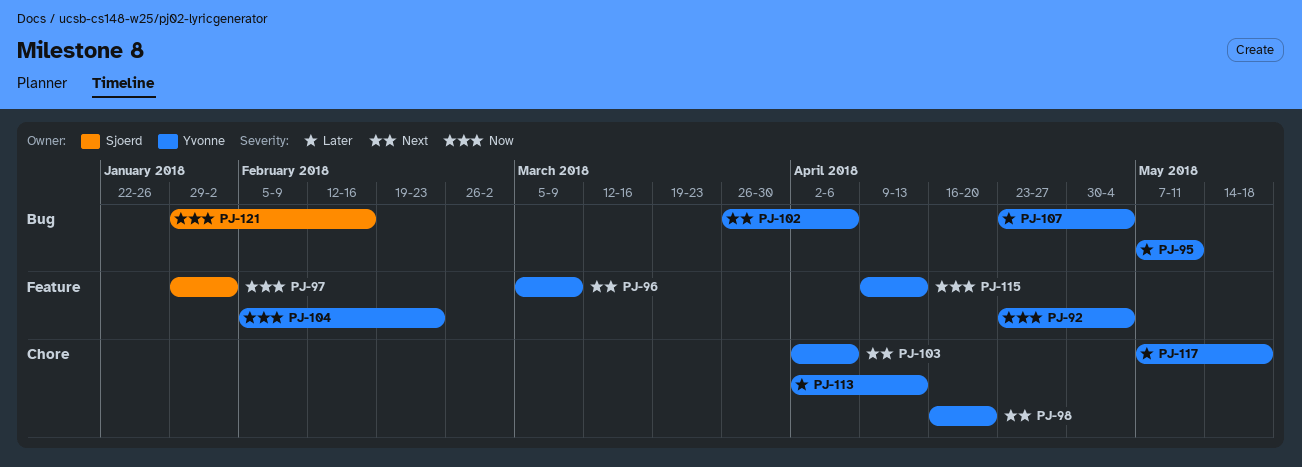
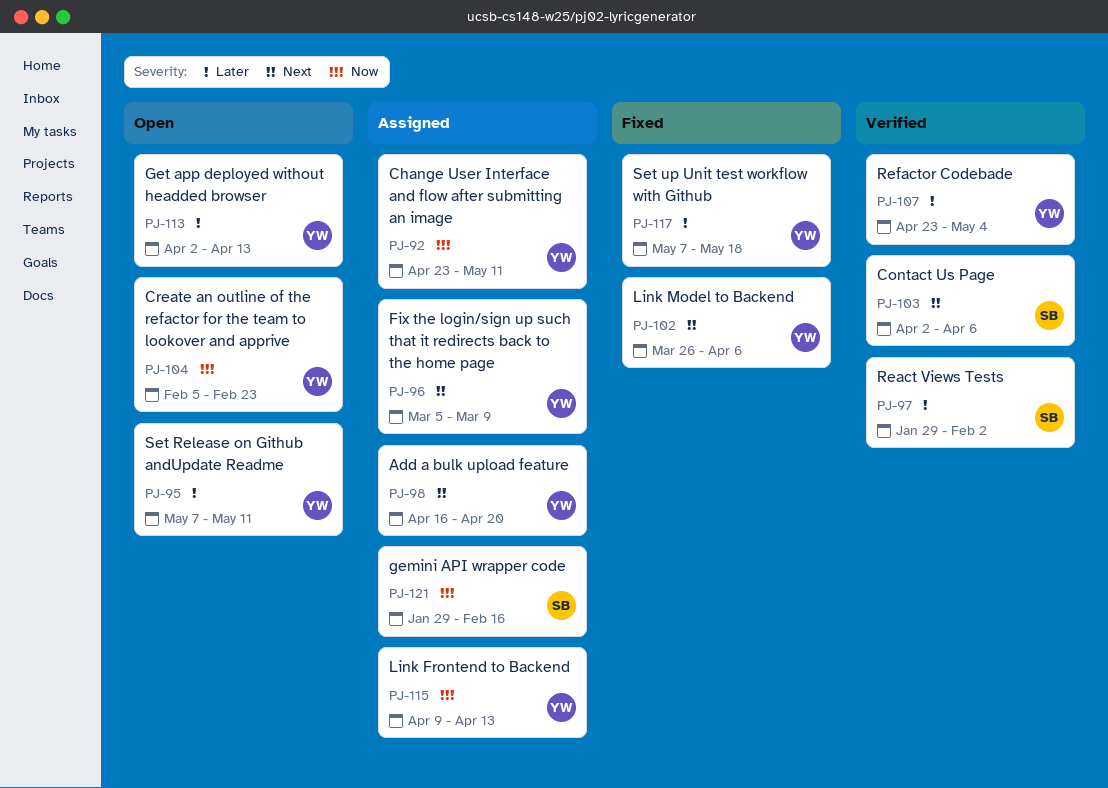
PJ-92, due: May 4 -> May 11
PJ-97, priority: Now -> Later
PJ-103, owner: Yvonne -> Sjoerd

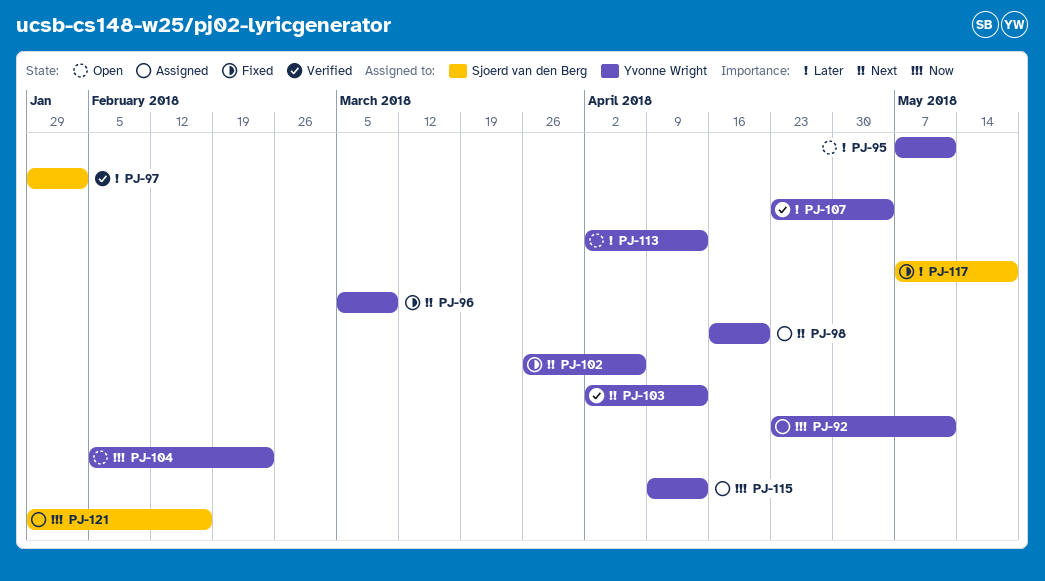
PJ-96, status: Assigned -> Fixed
PJ-103, owner: Sjoerd van den Berg -> Yvonne Wright
PJ-103, due: Apr 6 -> Apr 13
PJ-117, owner: Yvonne Wright -> Sjoerd van den Berg

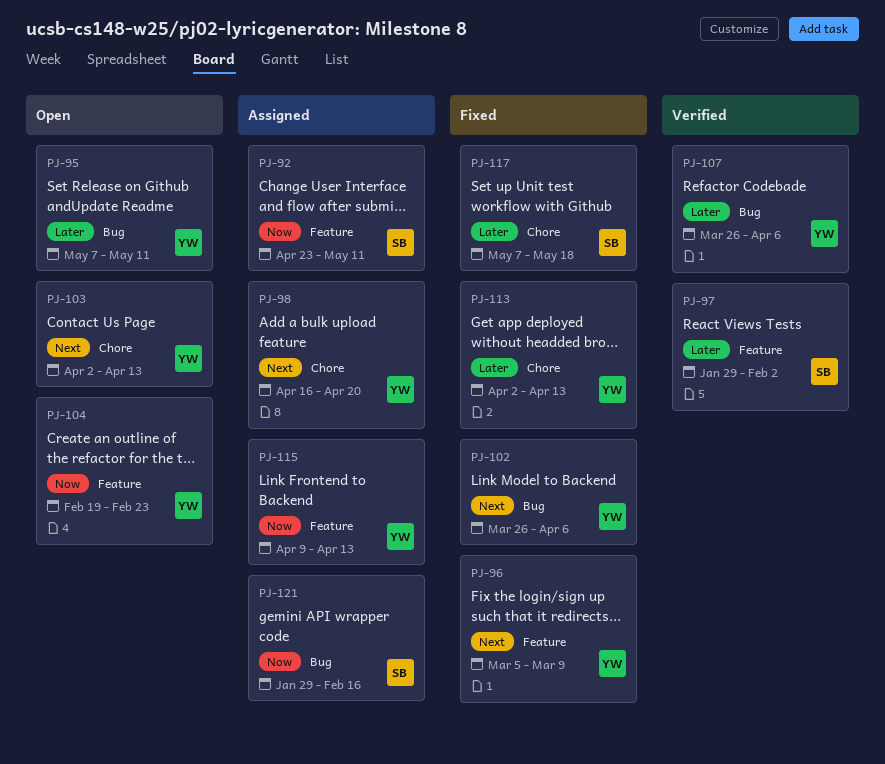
PJ-92, owner: Yvonne Wright -> Sjoerd van den Berg
PJ-103, status: Verified -> Open
PJ-104, start: Feb 5 -> Feb 19
PJ-107, start: Apr 23 -> Mar 26
PJ-107, due: May 4 -> Apr 6
PJ-113, status: Open -> Fixed

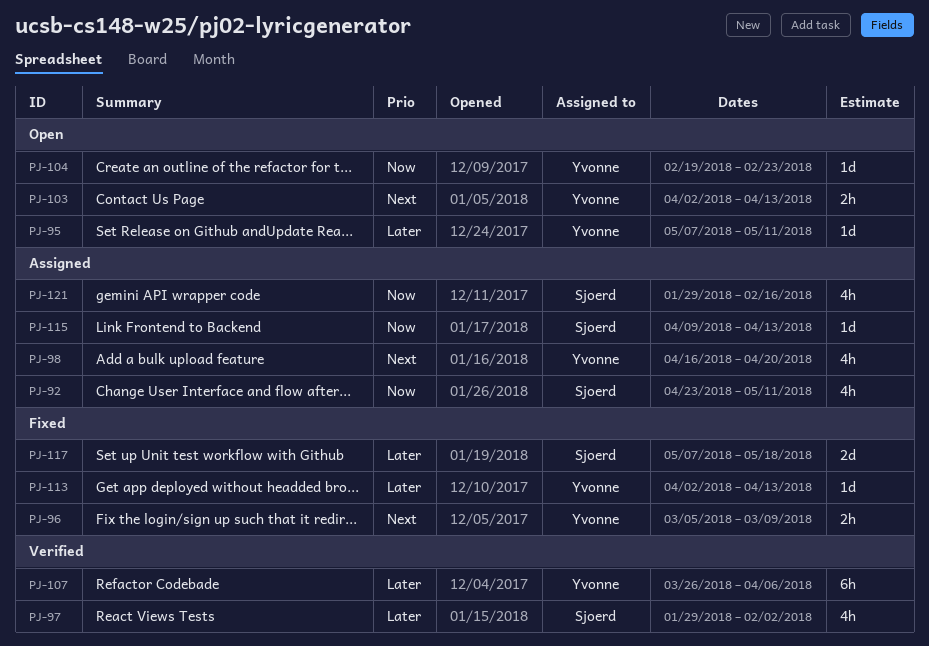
PJ-102: present -> none
PJ-115, owner: Yvonne -> Sjoerd

